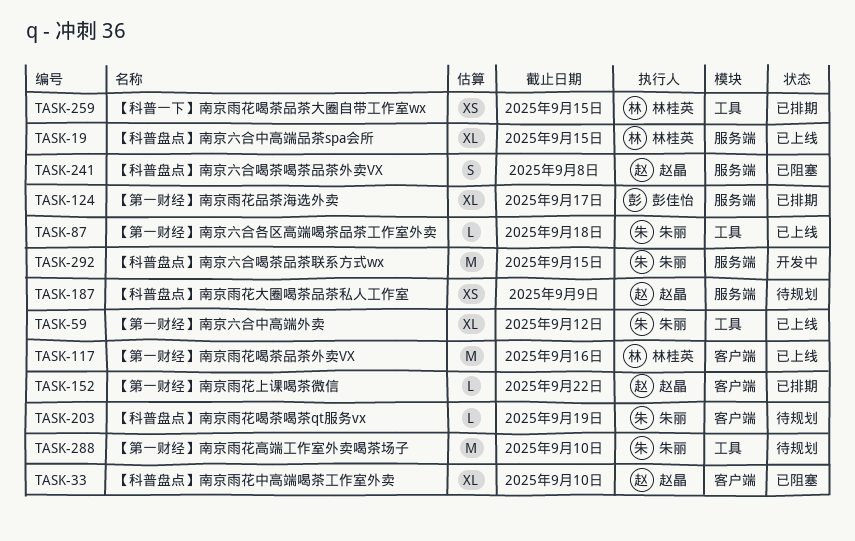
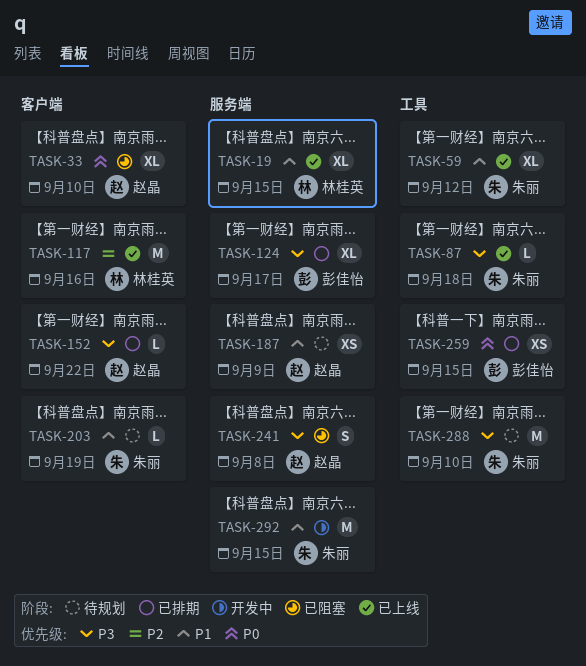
TASK-259, owner: 林桂英 -> 彭佳怡

